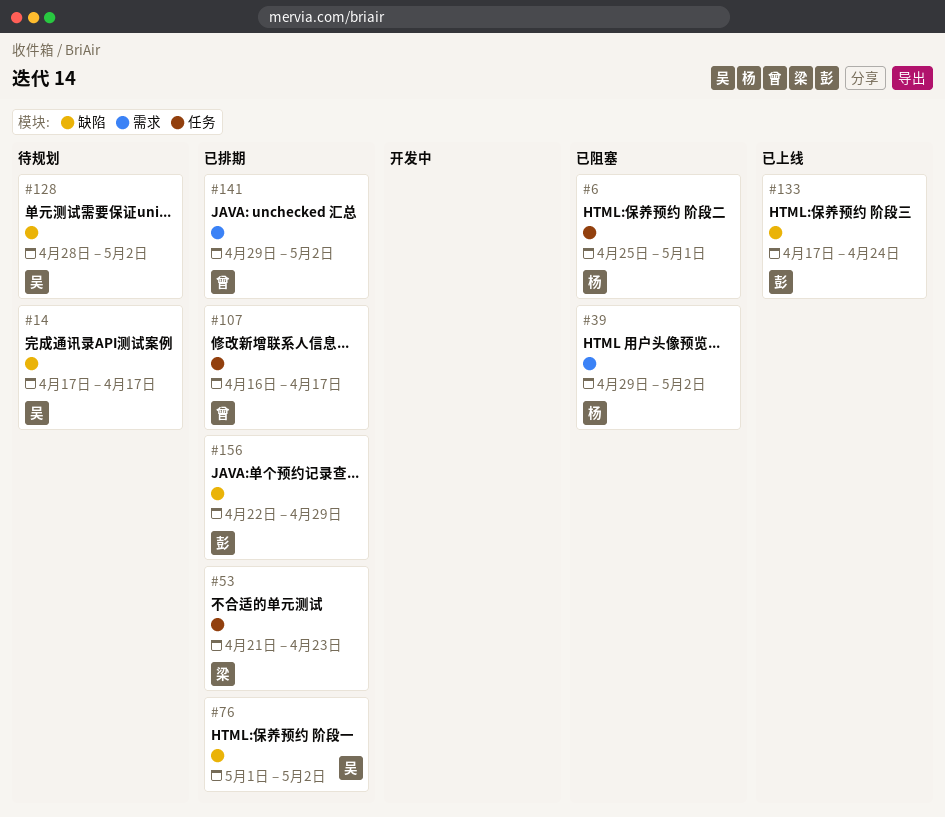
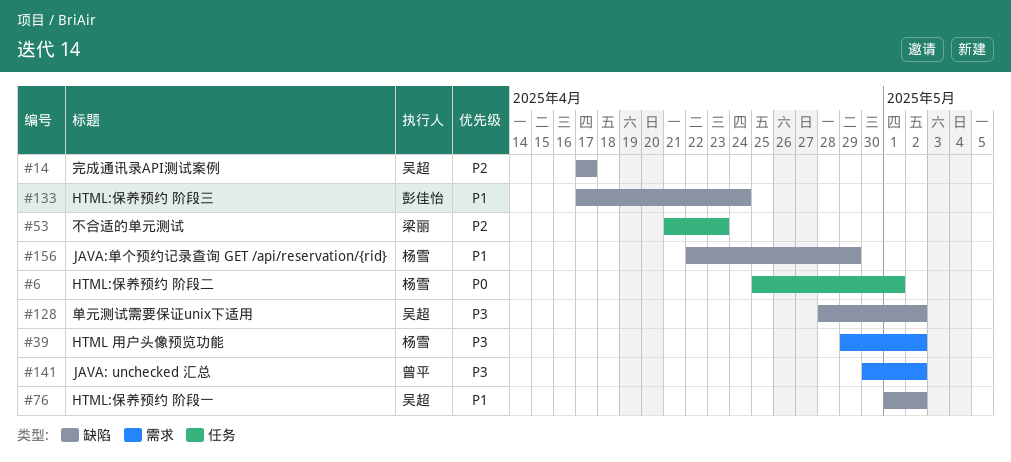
#107: present -> none
#141, start: Apr 29 -> Apr 30
#156, owner: 彭佳怡 -> 杨雪

